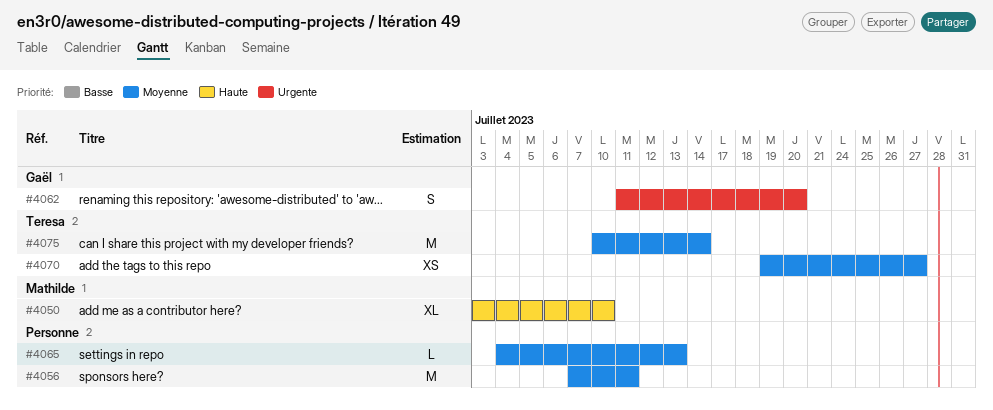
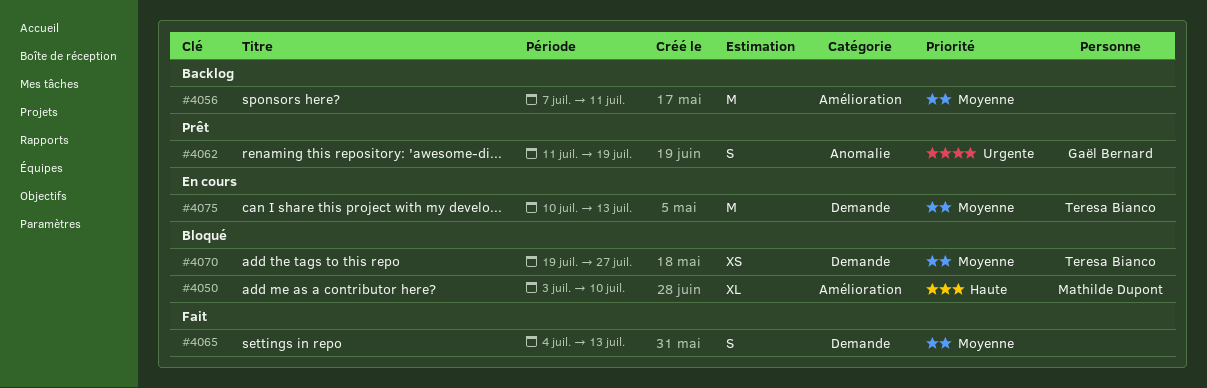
#4062, due: Jul 20 -> Jul 19
#4065, estimate: L -> S
#4075, due: Jul 14 -> Jul 13

